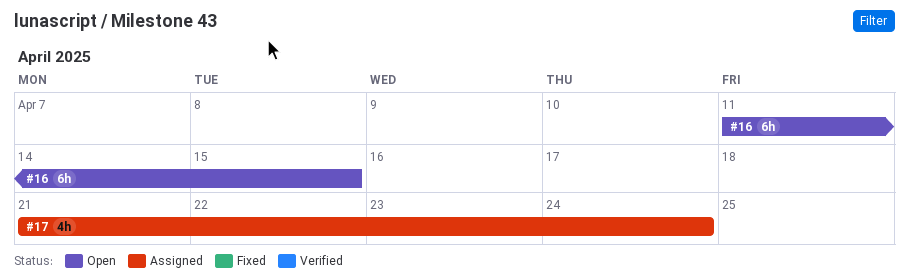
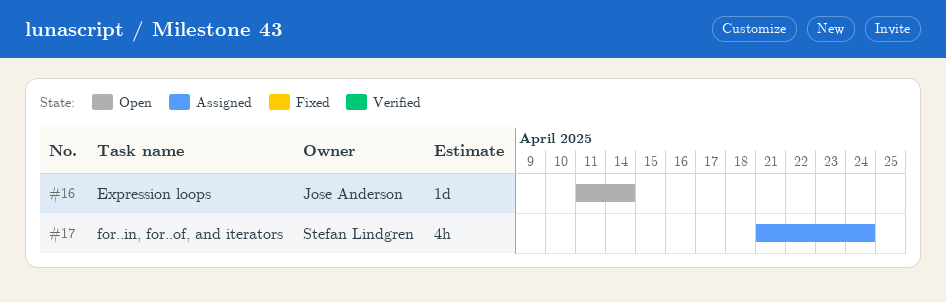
#16, estimate: 6h -> 1d
#16, due: Apr 15 -> Apr 14

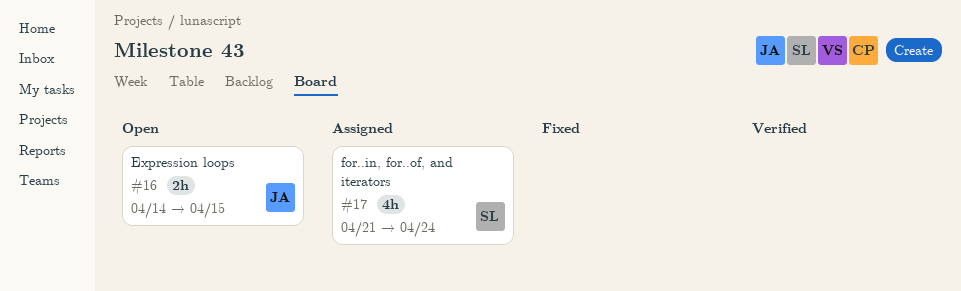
#16, estimate: 1d -> 2h
#16, start: Apr 11 -> Apr 14
#16, due: Apr 14 -> Apr 15

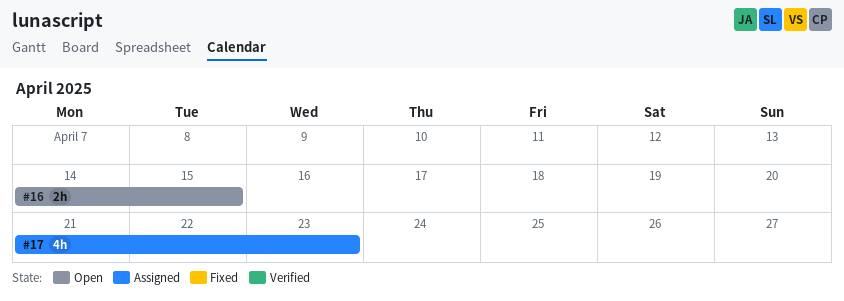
#17, due: Apr 24 -> Apr 23

